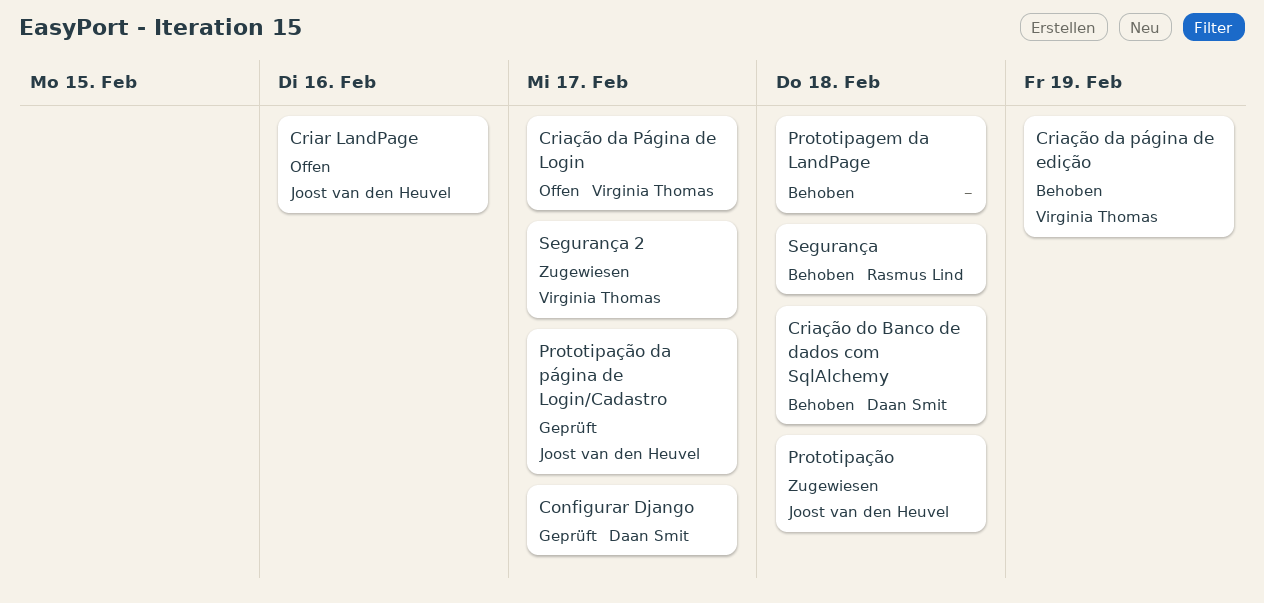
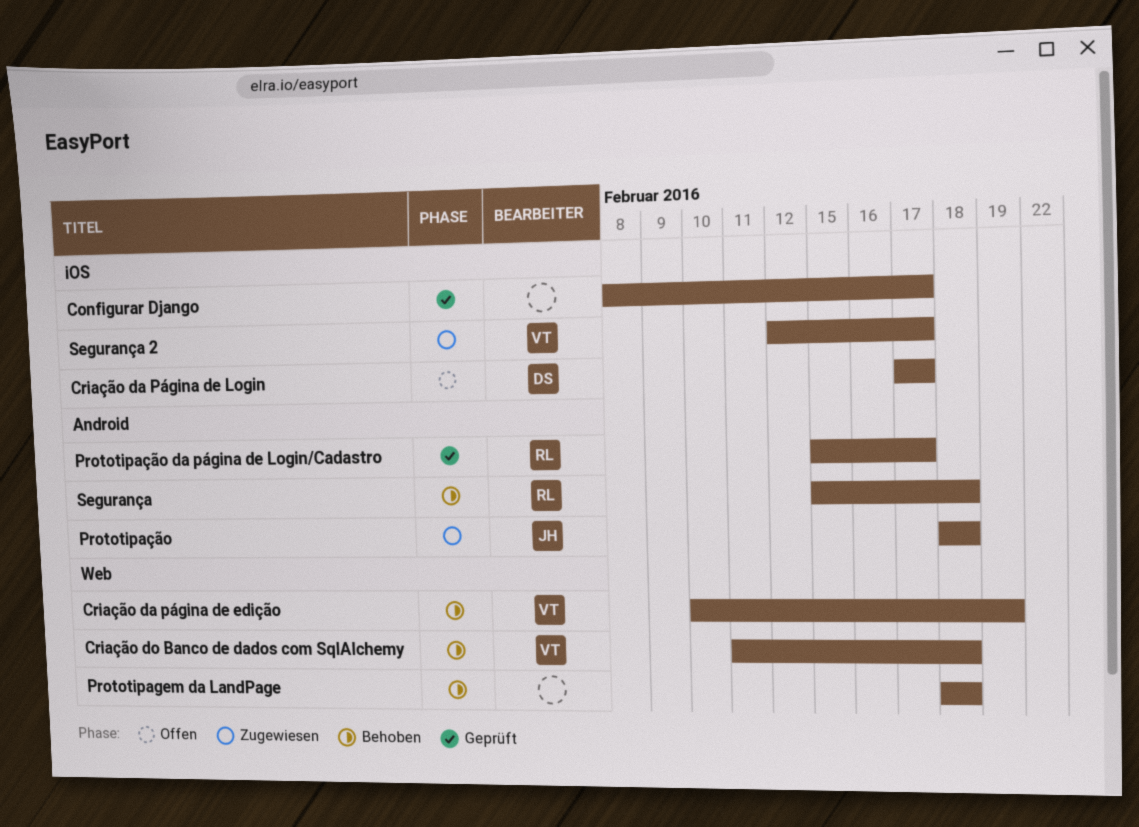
Configurar Django, owner: Daan Smit -> none
Criar LandPage: present -> none
Criação da Página de Login, owner: Virginia Thomas -> Daan Smit
Criação do Banco de dados com SqlAlchemy, owner: Daan Smit -> Virginia Thomas
Prototipação da página de Login/Cadastro, owner: Joost van den Heuvel -> Rasmus Lind

